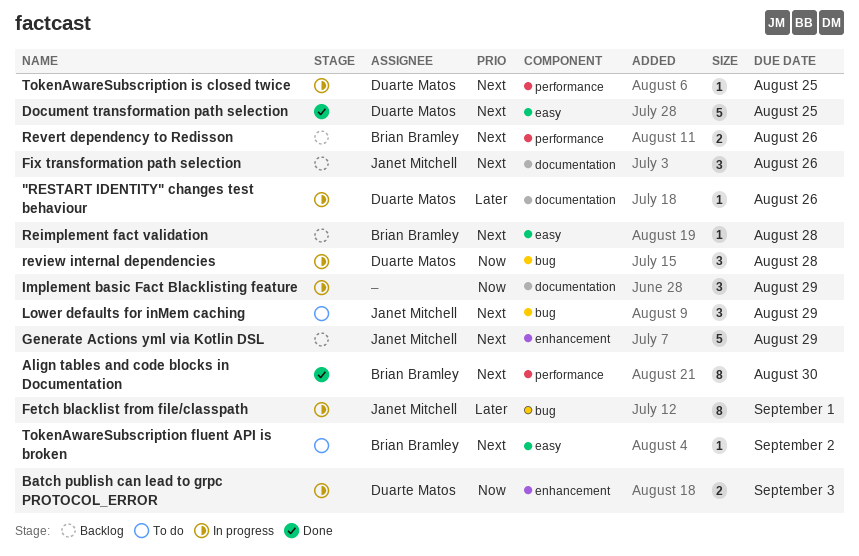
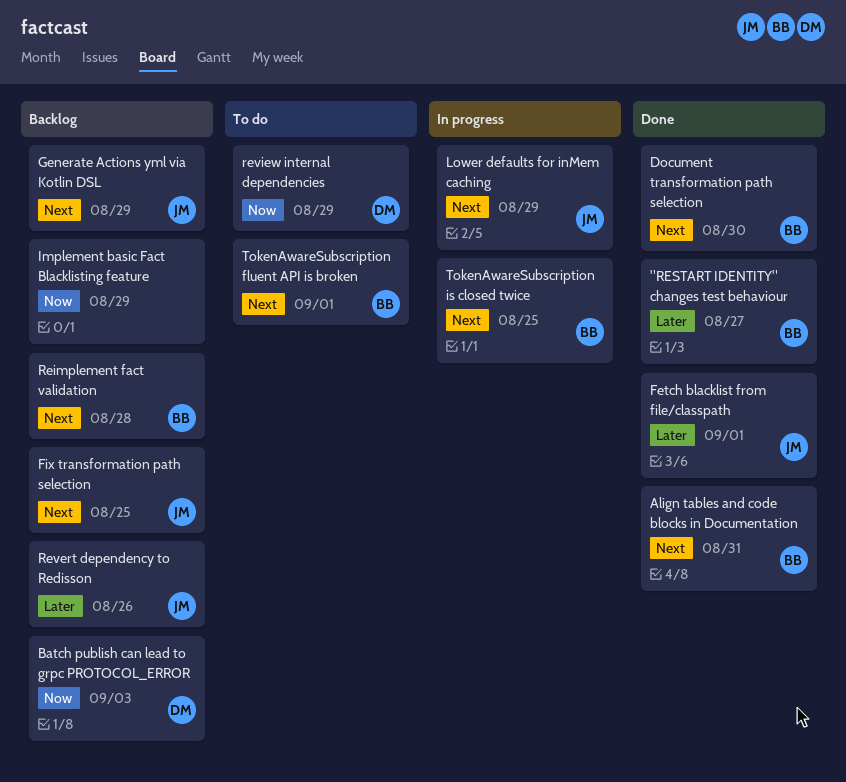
"RESTART IDENTITY" changes test behaviour, status: In progress -> Done
"RESTART IDENTITY" changes test behaviour, owner: Duarte Matos -> Brian Bramley
"RESTART IDENTITY" changes test behaviour, due: Aug 26 -> Aug 27
Align tables and code blocks in Documentation, due: Aug 30 -> Aug 31
Batch publish can lead to grpc PROTOCOL_ERROR, status: In progress -> Backlog
Document transformation path selection, owner: Duarte Matos -> Brian Bramley
Document transformation path selection, due: Aug 25 -> Aug 30
Fetch blacklist from file/classpath, status: In progress -> Done
Fix transformation path selection, due: Aug 26 -> Aug 25
Implement basic Fact Blacklisting feature, status: In progress -> Backlog
Lower defaults for inMem caching, status: To do -> In progress
Revert dependency to Redisson, owner: Brian Bramley -> Janet Mitchell
Revert dependency to Redisson, priority: Next -> Later
review internal dependencies, status: In progress -> To do
review internal dependencies, due: Aug 28 -> Aug 29
TokenAwareSubscription fluent API is broken, due: Sep 2 -> Sep 1
TokenAwareSubscription is closed twice, owner: Duarte Matos -> Brian Bramley

